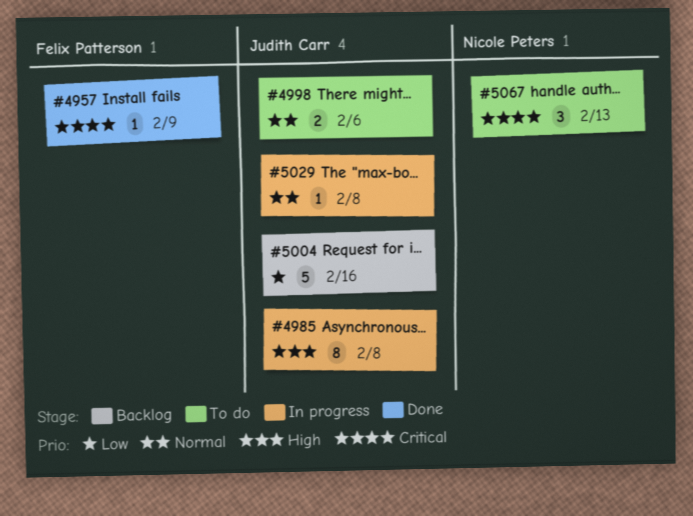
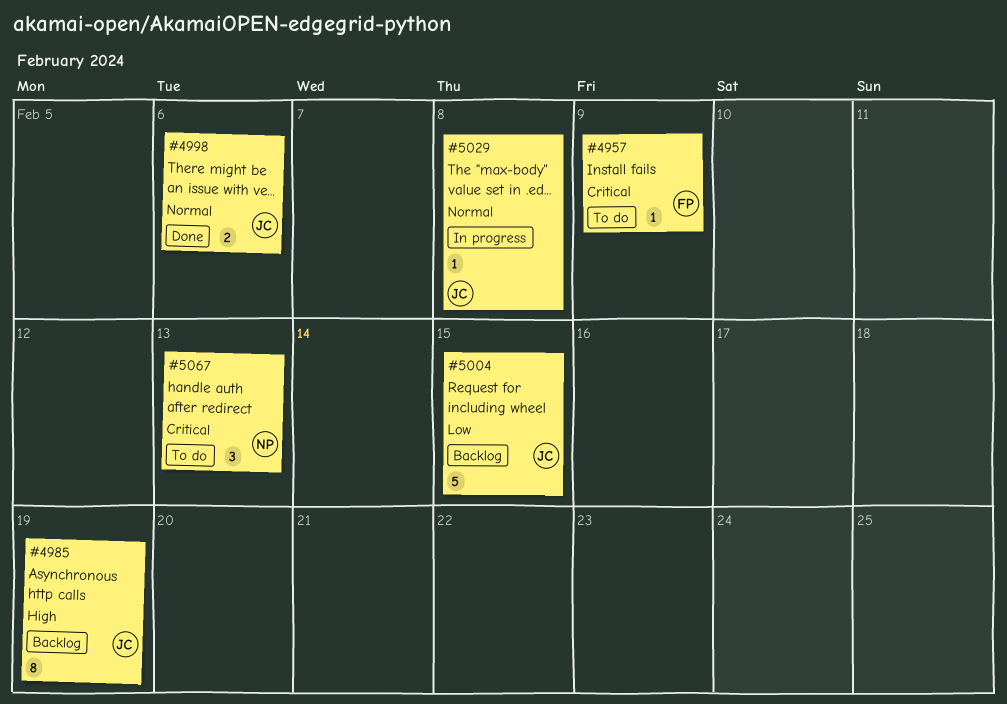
#4957, status: Done -> To do
#4985, status: In progress -> Backlog
#4985, due: Feb 8 -> Feb 19
#4998, status: To do -> Done
#5004, due: Feb 16 -> Feb 15

